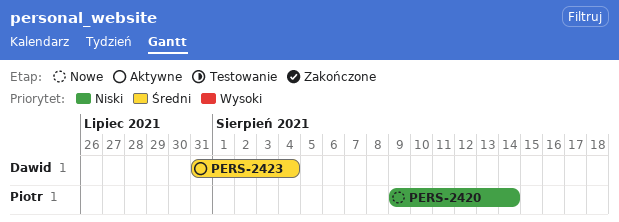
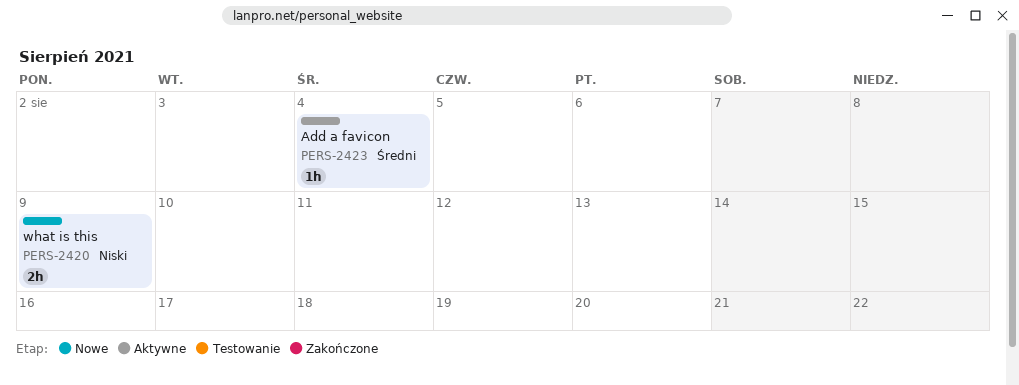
PERS-2420, due: Aug 14 -> Aug 9

